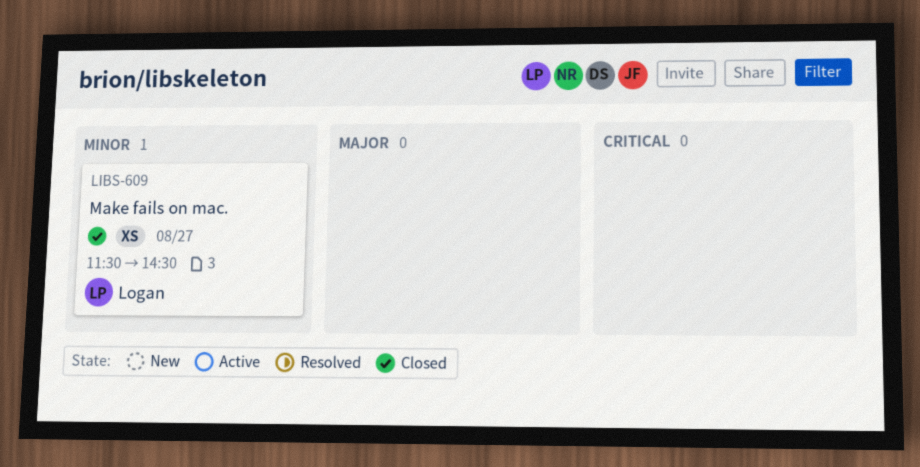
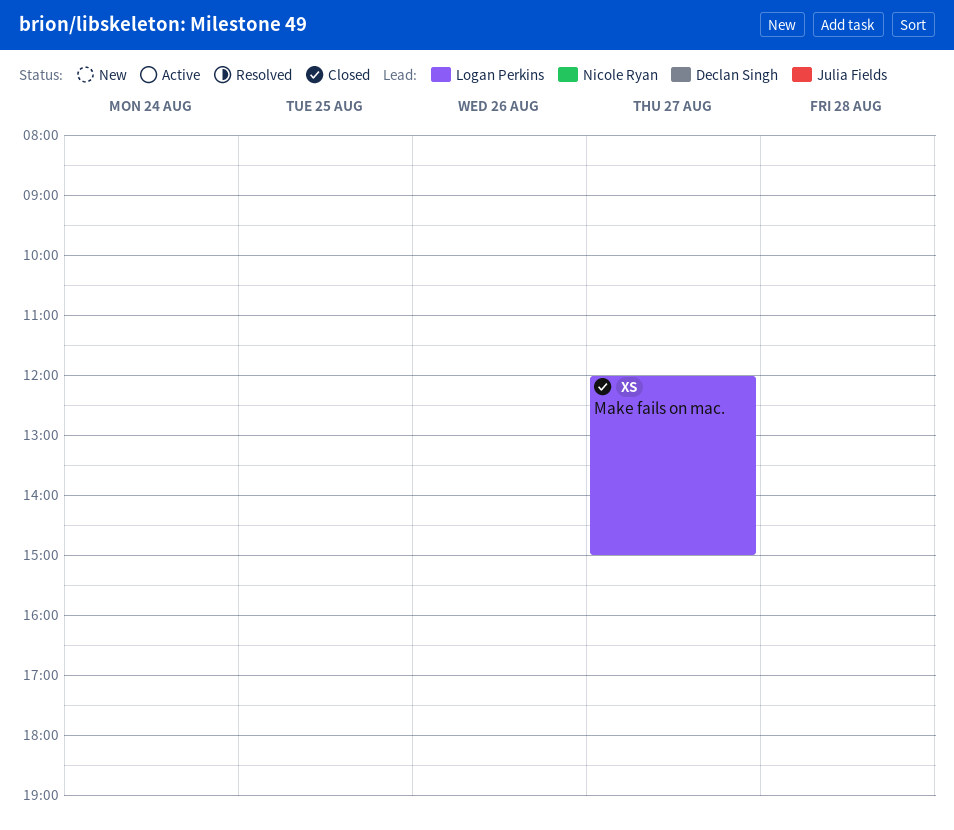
Make fails on mac., begins: 11:30 -> 12:00
Make fails on mac., ends: 14:30 -> 15:00

